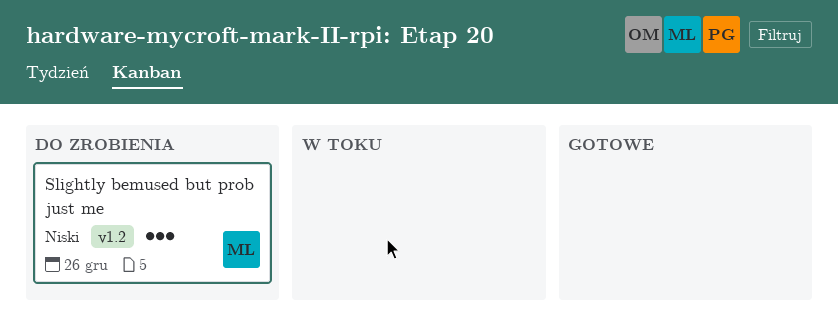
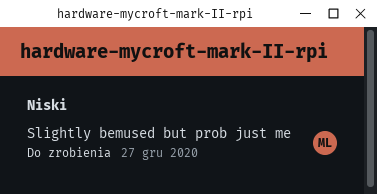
Slightly bemused but prob just me, due: Dec 26 -> Dec 27

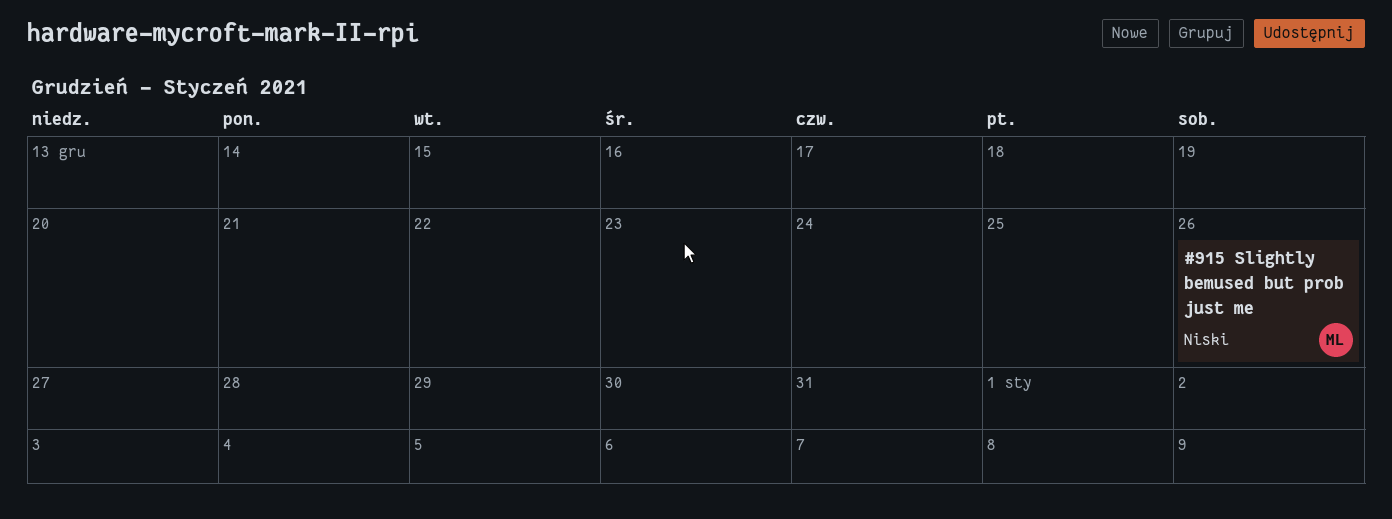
Slightly bemused but prob just me, due: Dec 27 -> Dec 26

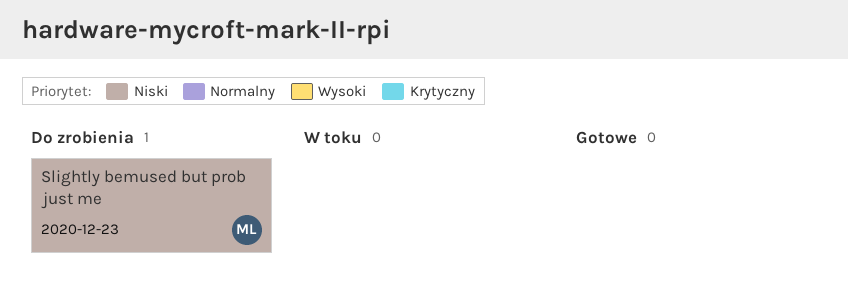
Slightly bemused but prob just me, due: Dec 26 -> Dec 23

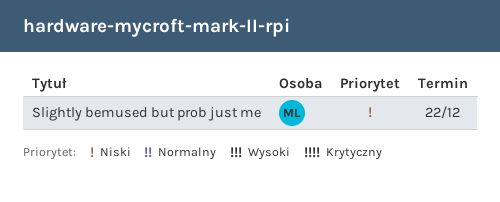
Slightly bemused but prob just me, due: Dec 23 -> Dec 22

